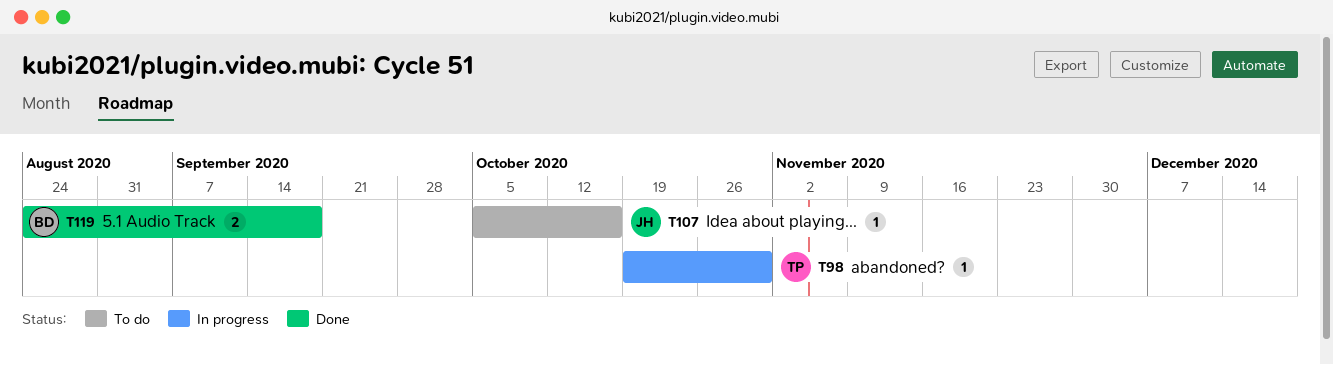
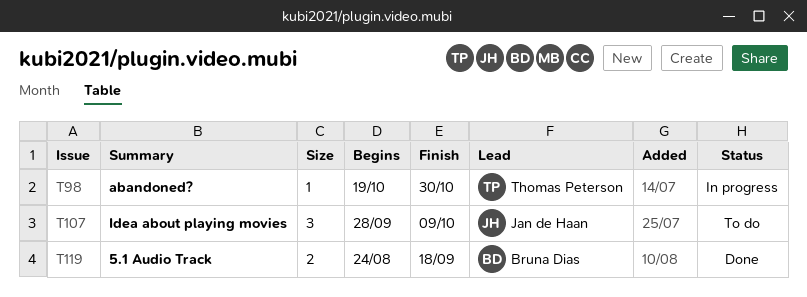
T107, estimate: 1 -> 3
T107, start: Oct 5 -> Sep 28
T107, due: Oct 16 -> Oct 9

